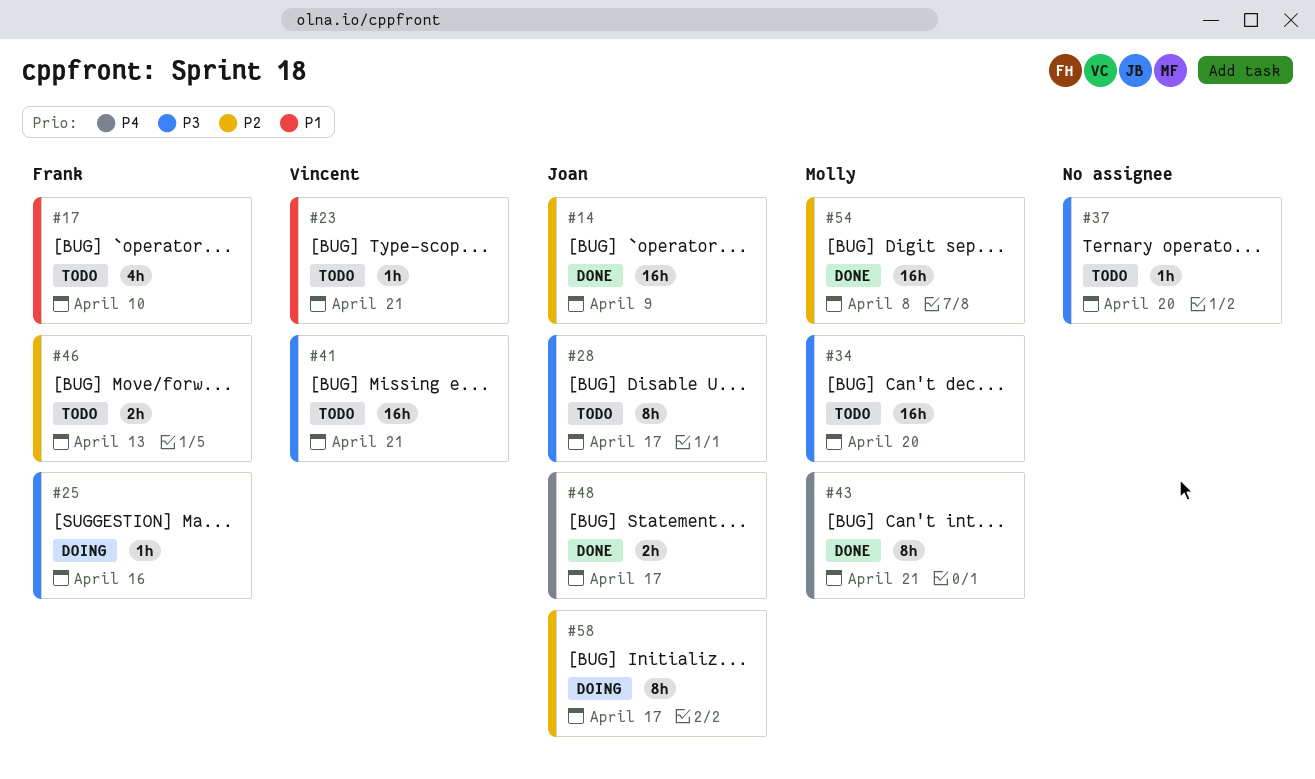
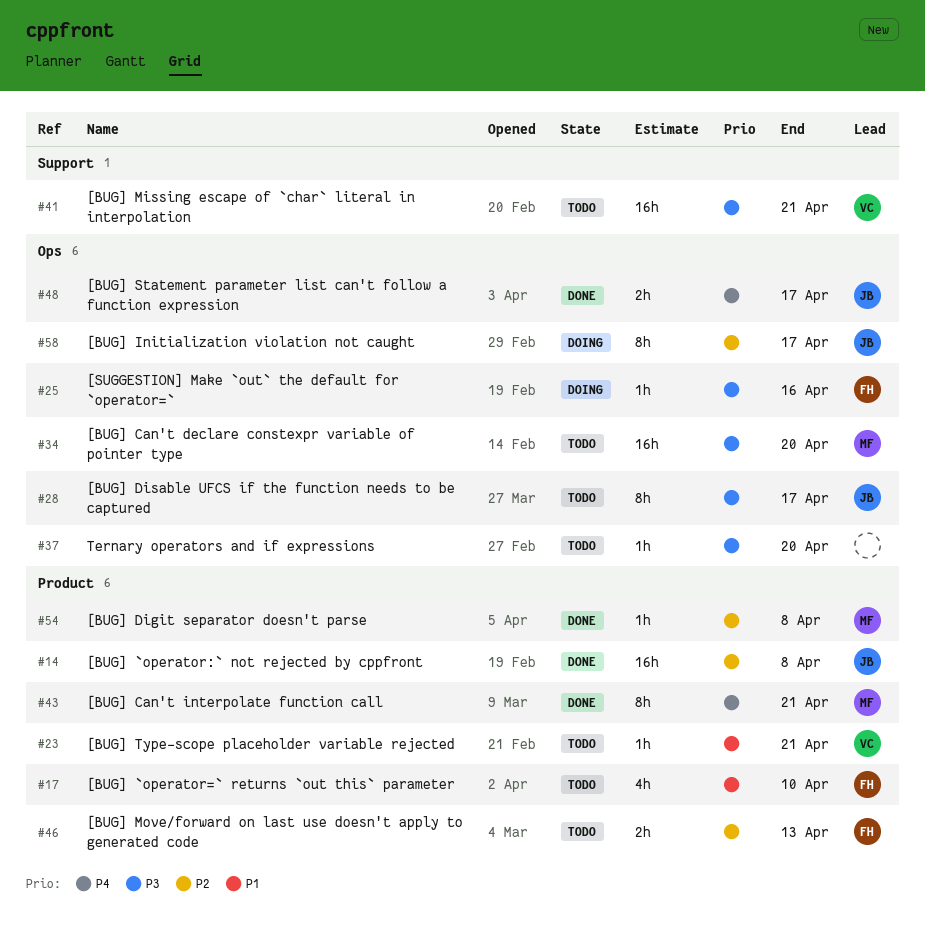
#14, due: Apr 9 -> Apr 8
#54, estimate: 16h -> 1h

